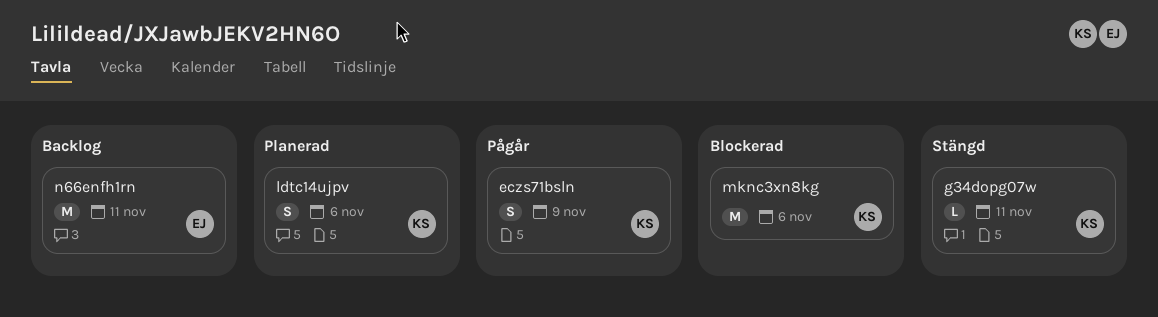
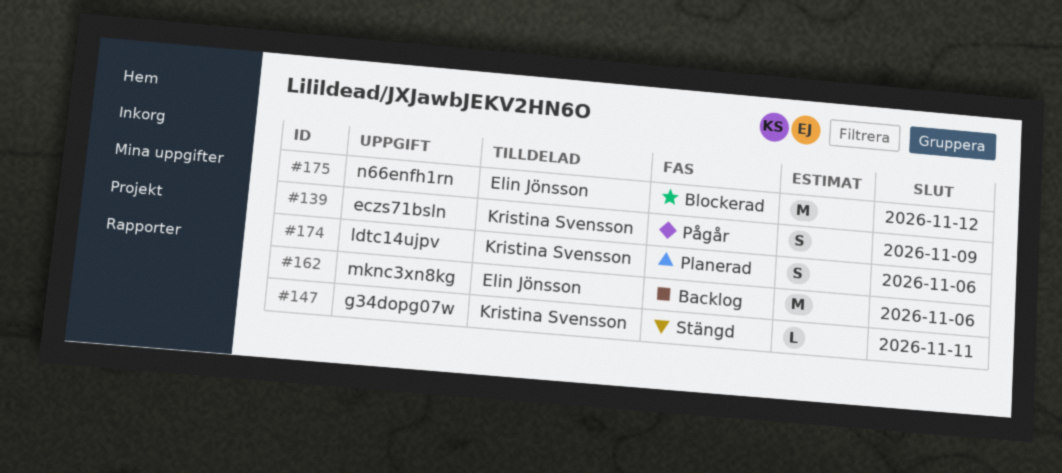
mknc3xn8kg, status: Blockerad -> Backlog
mknc3xn8kg, owner: Kristina Svensson -> Elin Jönsson
n66enfh1rn, status: Backlog -> Blockerad
n66enfh1rn, due: Nov 11 -> Nov 12

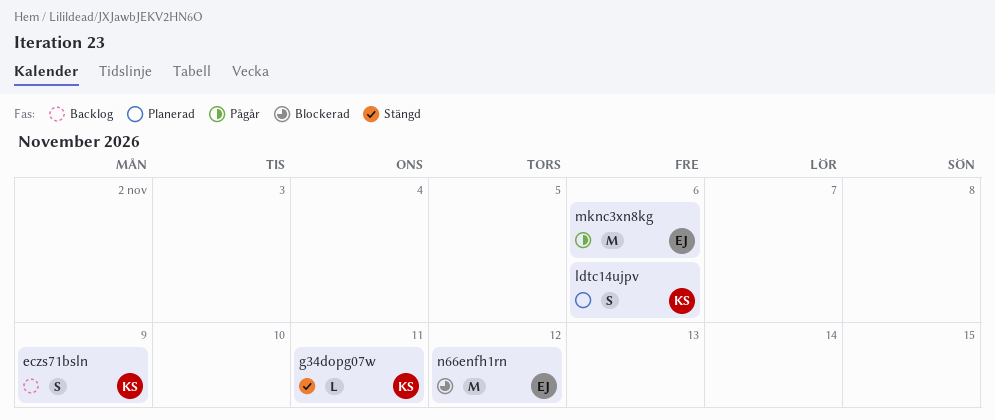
eczs71bsln, status: Pågår -> Backlog
mknc3xn8kg, status: Backlog -> Pågår

